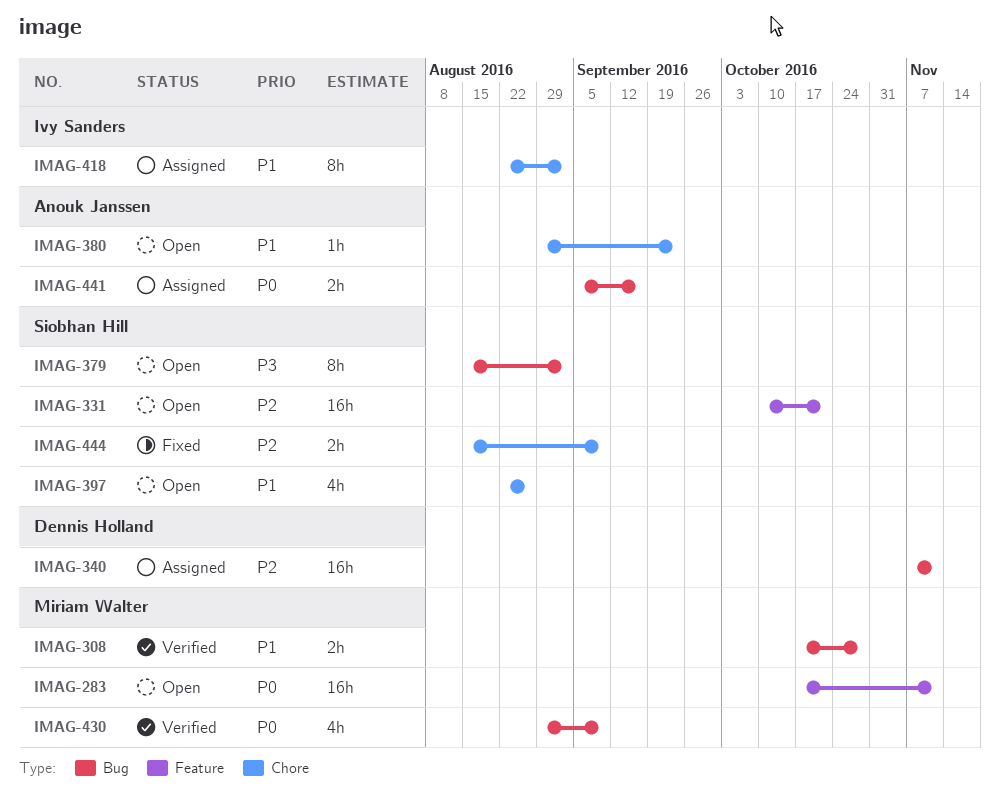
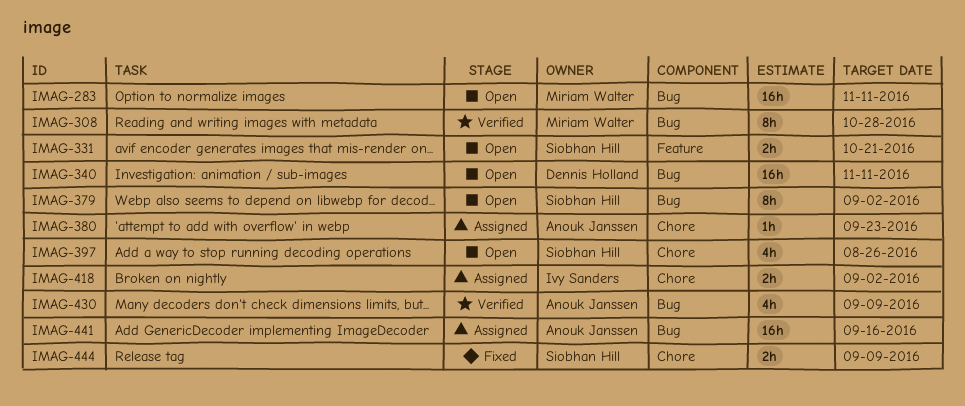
IMAG-283, label: Feature -> Bug
IMAG-308, estimate: 2h -> 8h
IMAG-331, estimate: 16h -> 2h
IMAG-340, status: Assigned -> Open
IMAG-380, status: Open -> Assigned
IMAG-418, estimate: 8h -> 2h
IMAG-430, owner: Miriam Walter -> Anouk Janssen
IMAG-441, estimate: 2h -> 16h

